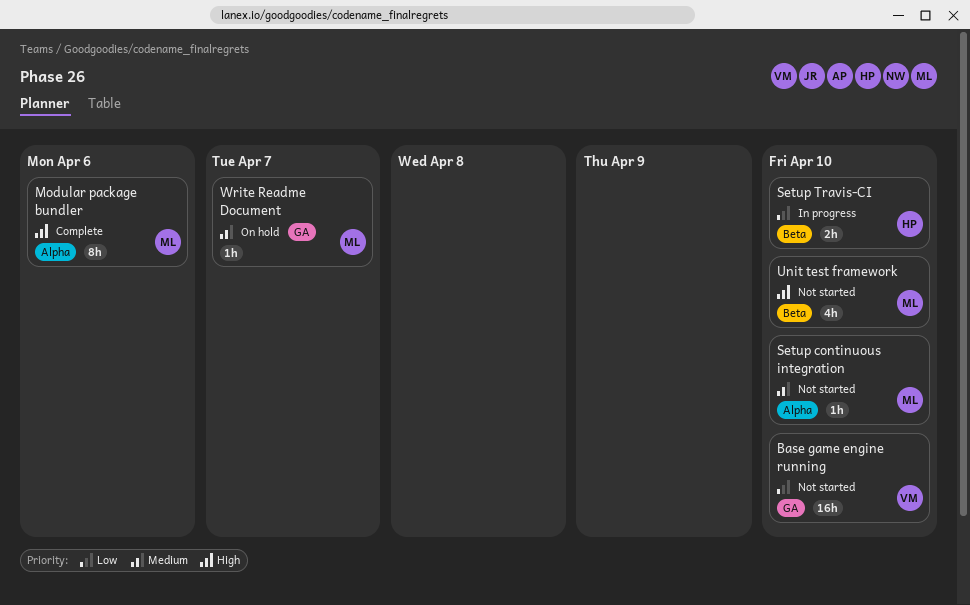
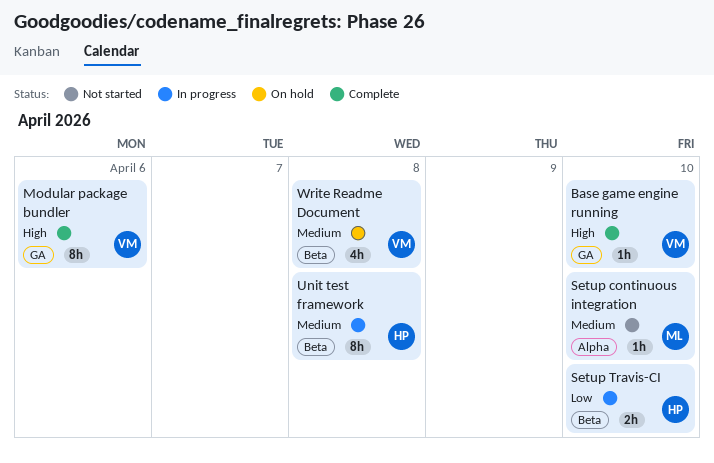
Base game engine running, status: Not started -> Complete
Base game engine running, priority: Low -> High
Base game engine running, estimate: 16h -> 1h
Modular package bundler, owner: ML -> VM
Modular package bundler, label: Alpha -> GA
Unit test framework, status: Not started -> In progress
Unit test framework, owner: ML -> HP
Unit test framework, priority: High -> Medium
Unit test framework, estimate: 4h -> 8h
Unit test framework, due: Apr 10 -> Apr 8
Write Readme Document, owner: ML -> VM
Write Readme Document, label: GA -> Beta
Write Readme Document, estimate: 1h -> 4h
Write Readme Document, due: Apr 7 -> Apr 8

